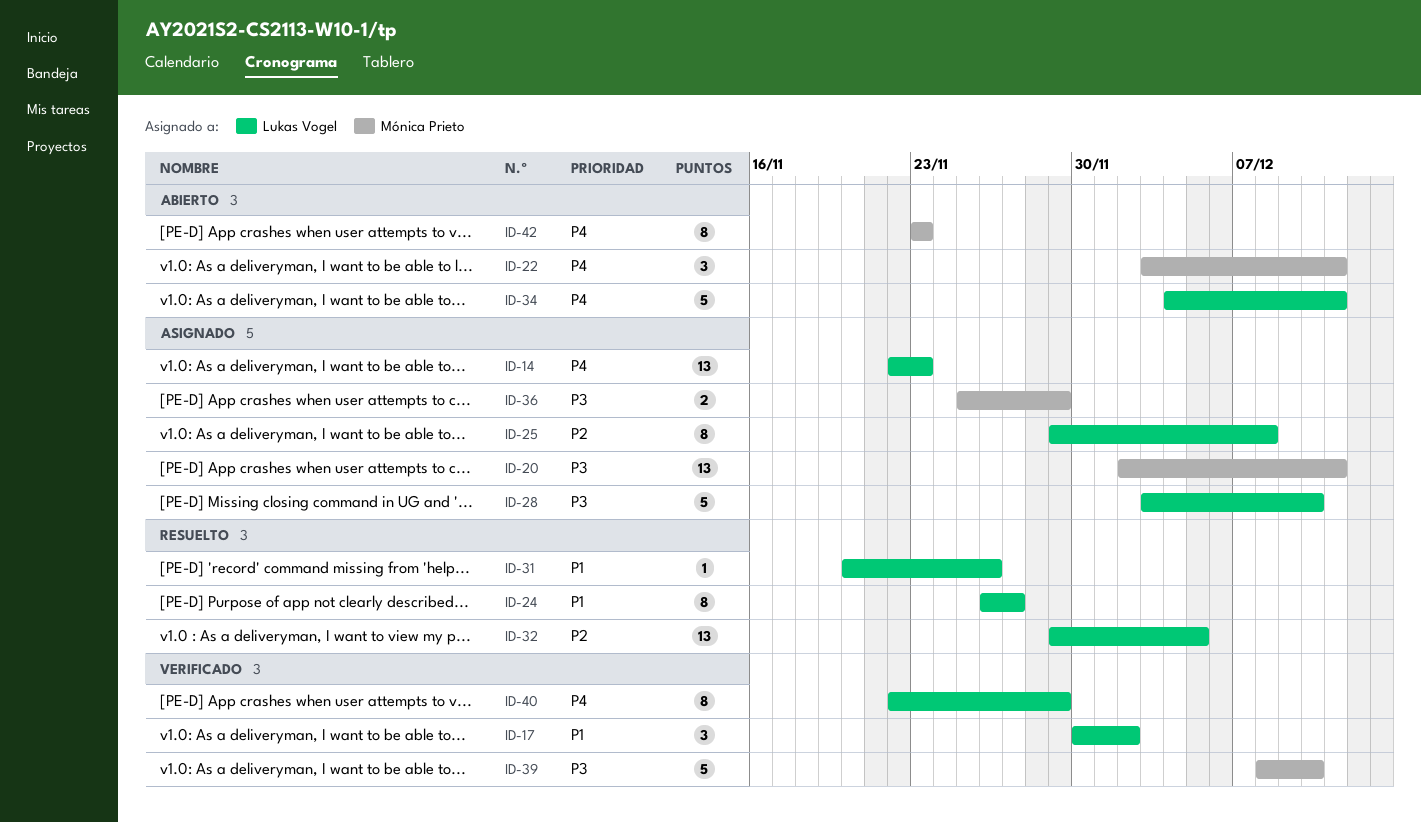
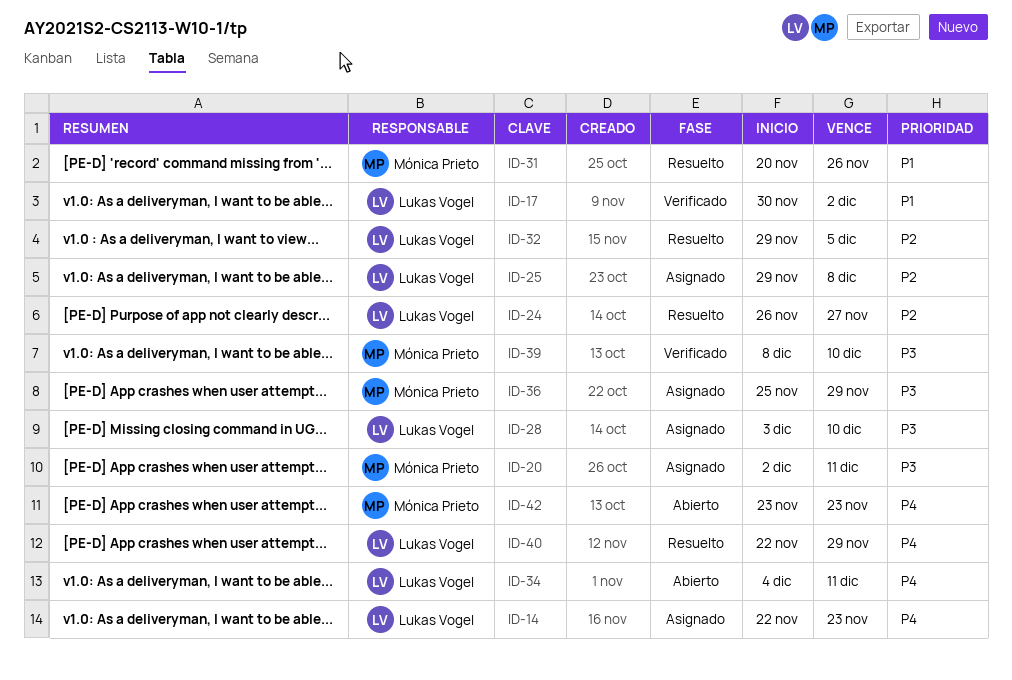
ID-22: present -> none
ID-24, priority: P1 -> P2
ID-31, owner: Lukas Vogel -> Mónica Prieto
ID-40, status: Verificado -> Resuelto

